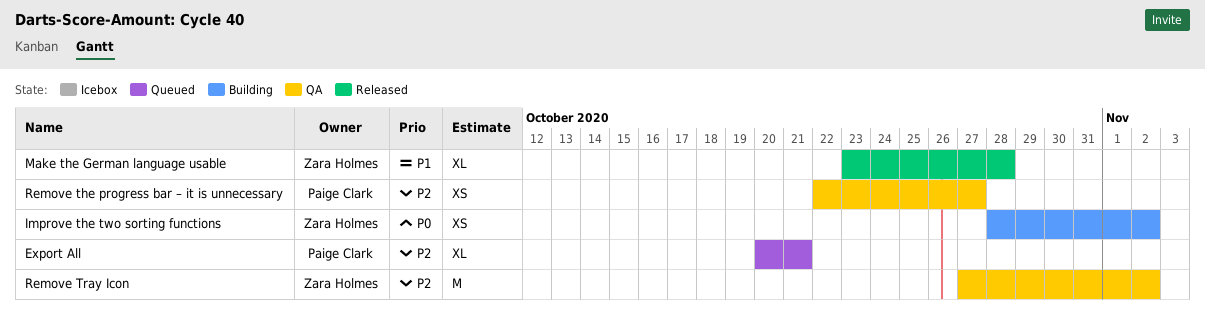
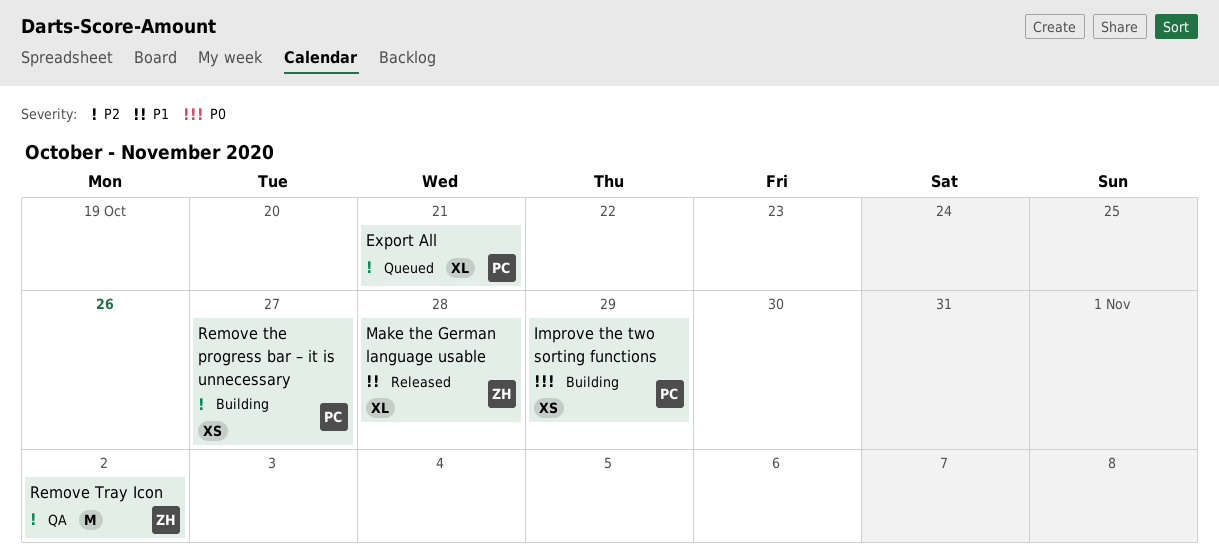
Improve the two sorting functions, owner: Zara Holmes -> Paige Clark
Improve the two sorting functions, due: Nov 2 -> Oct 29
Remove the progress bar – it is unnecessary, status: QA -> Building

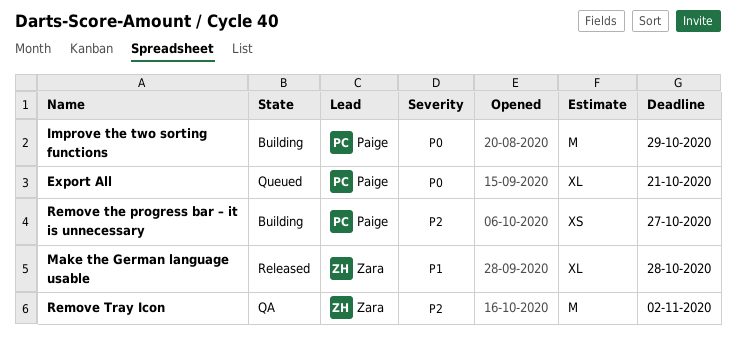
Export All, priority: P2 -> P0
Improve the two sorting functions, estimate: XS -> M

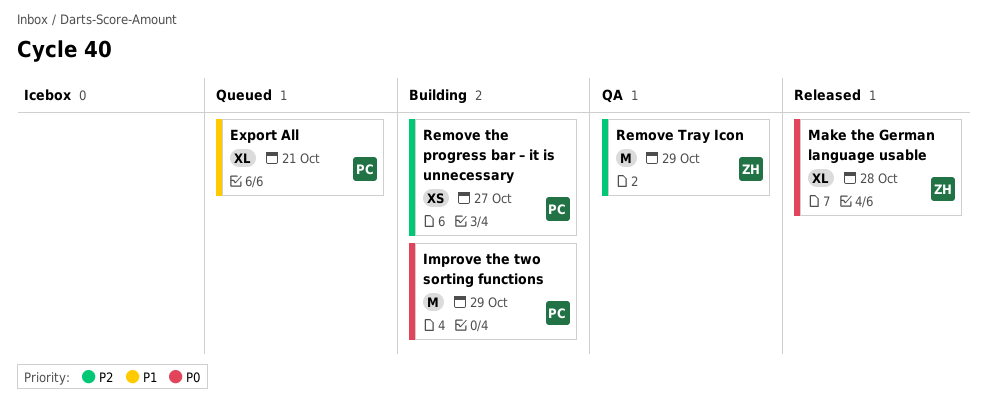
Export All, priority: P0 -> P1
Make the German language usable, priority: P1 -> P0
Remove Tray Icon, due: Nov 2 -> Oct 29

